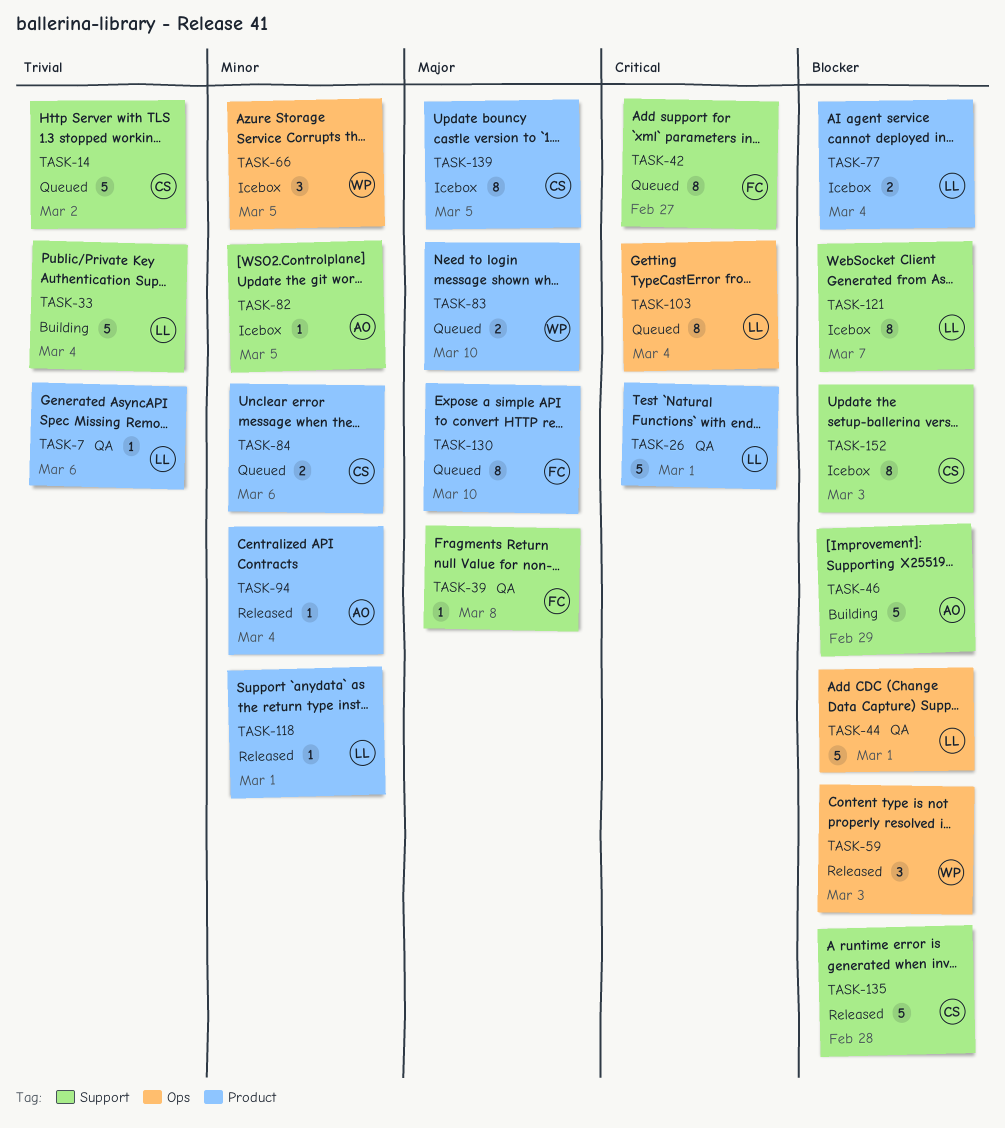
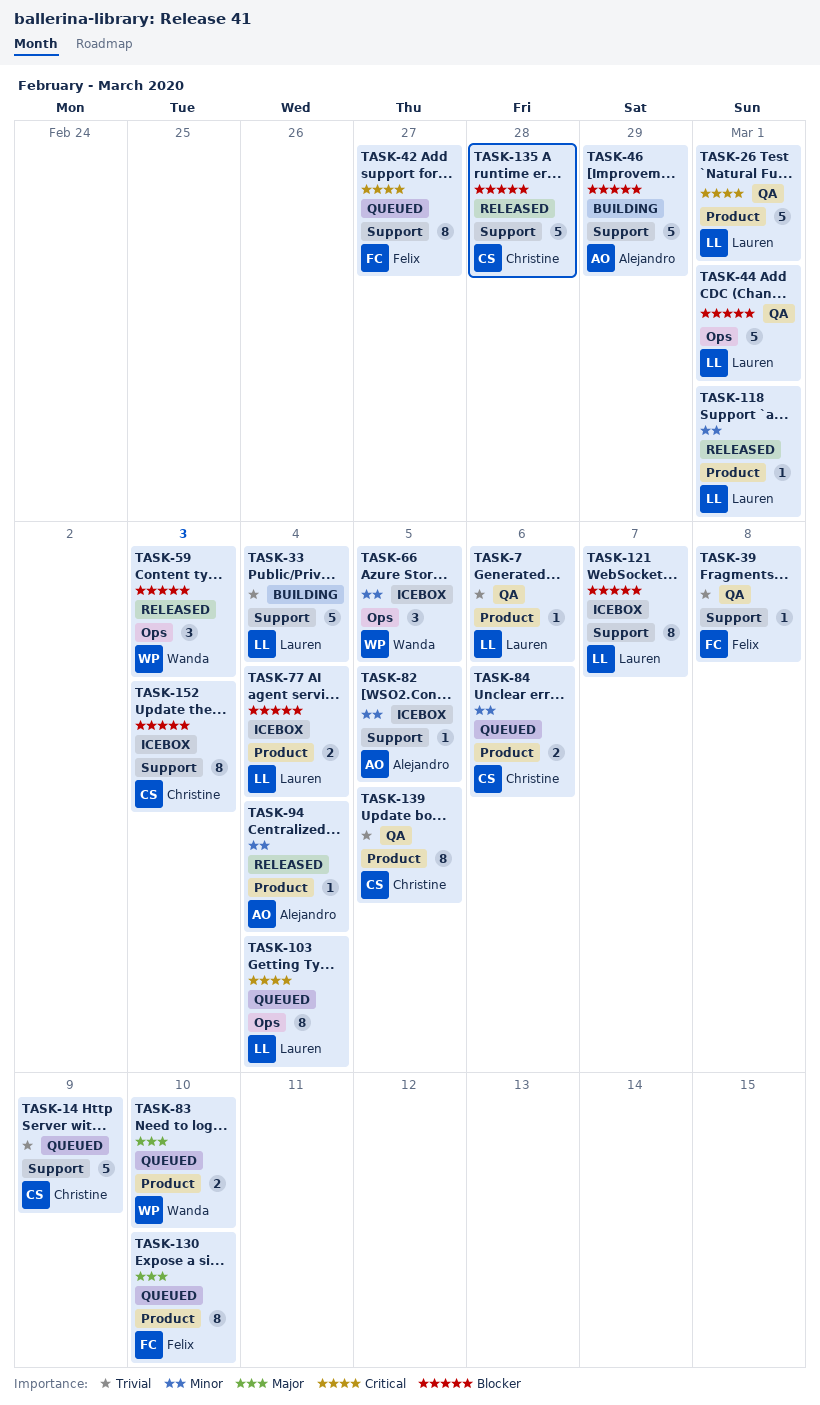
TASK-14, due: Mar 2 -> Mar 9
TASK-39, priority: Major -> Trivial
TASK-139, status: Icebox -> QA
TASK-139, priority: Major -> Trivial

